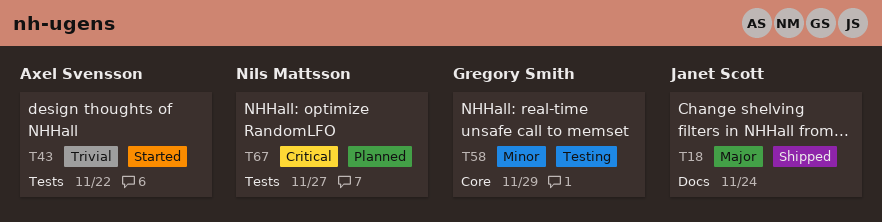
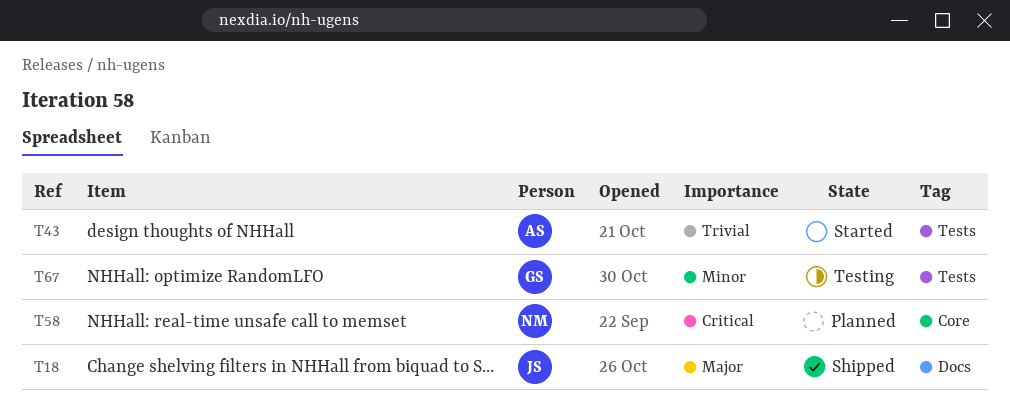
T58, status: Testing -> Planned
T58, owner: Gregory Smith -> Nils Mattsson
T58, priority: Minor -> Critical
T67, status: Planned -> Testing
T67, owner: Nils Mattsson -> Gregory Smith
T67, priority: Critical -> Minor

